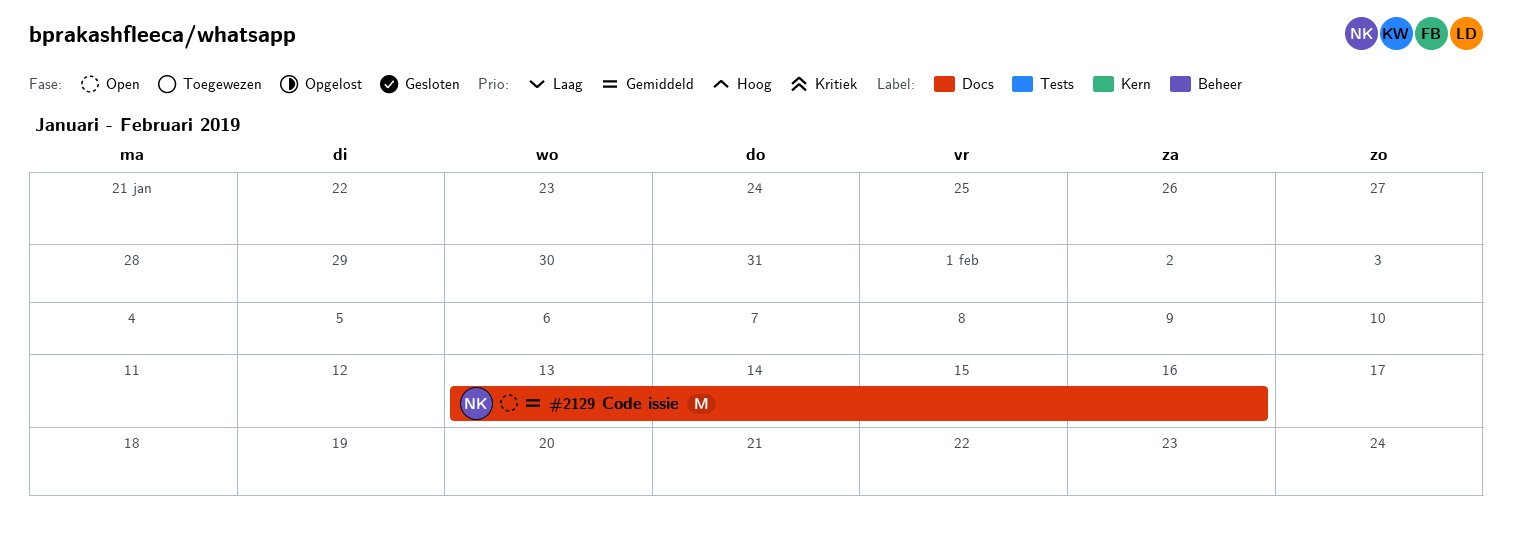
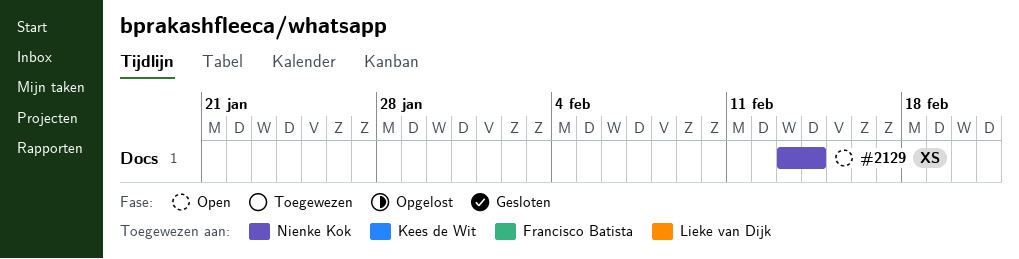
#2129, estimate: M -> XS
#2129, due: Feb 16 -> Feb 14

